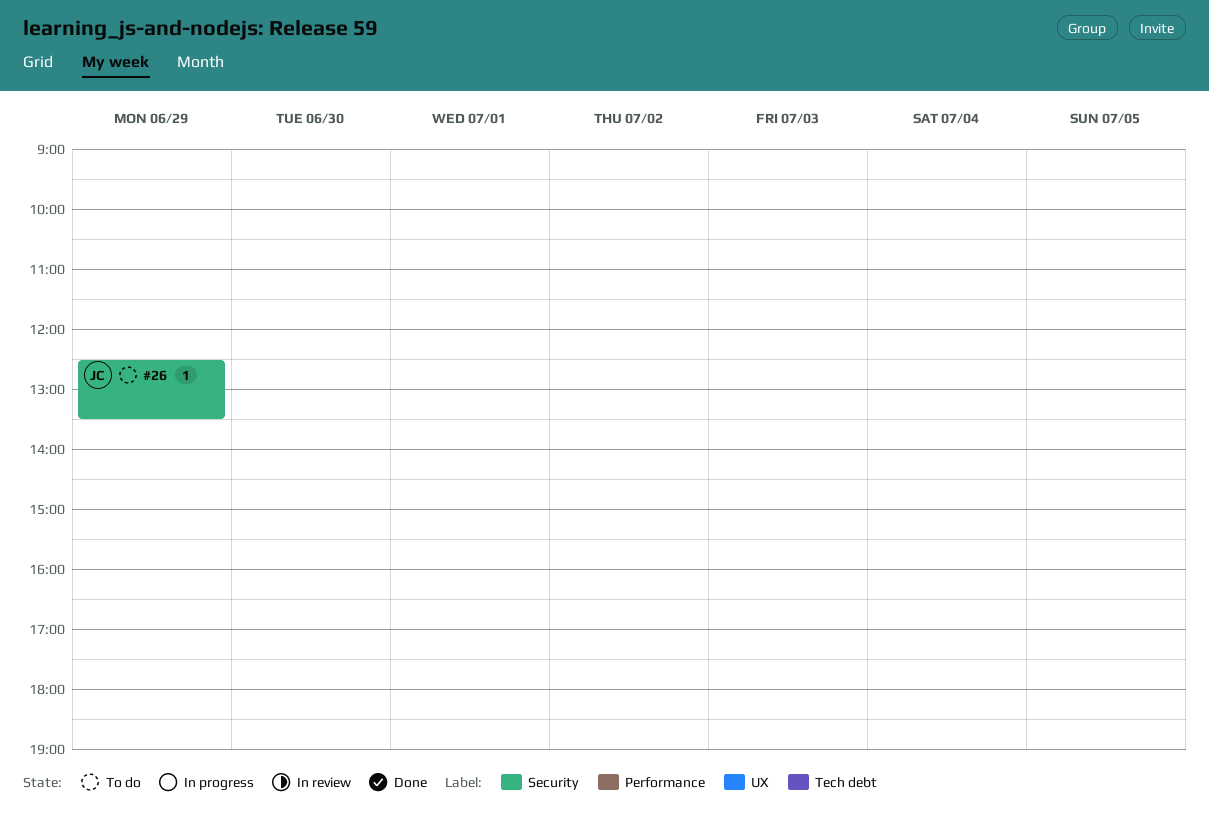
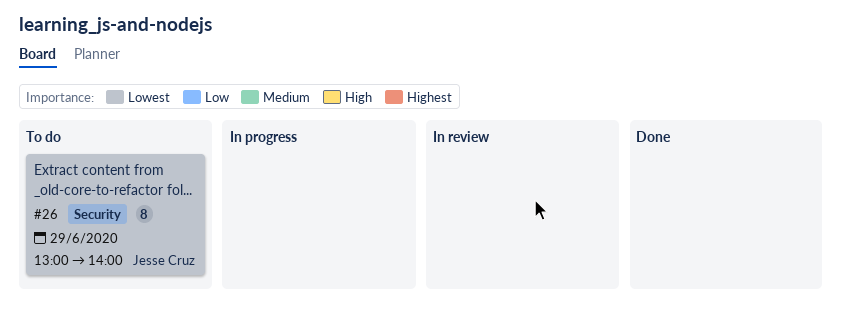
#26, estimate: 1 -> 8
#26, begins: 12:30 -> 13:00
#26, ends: 13:30 -> 14:00

